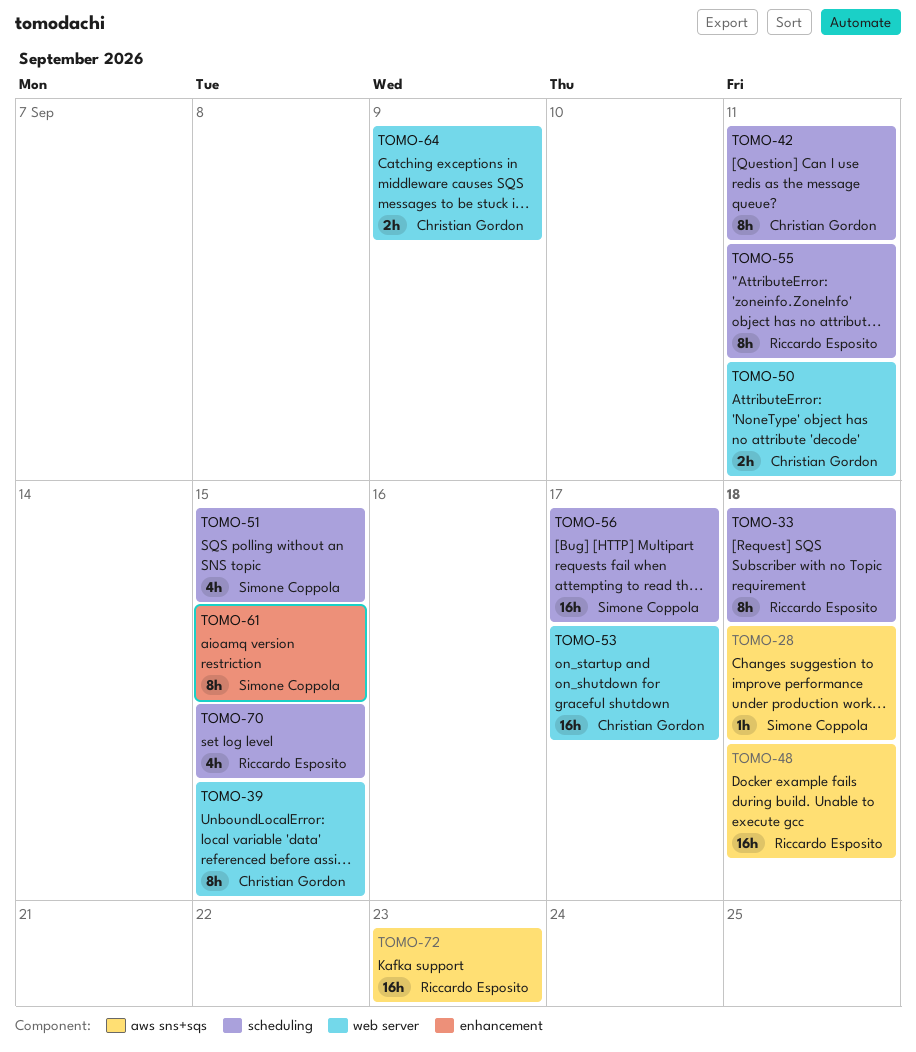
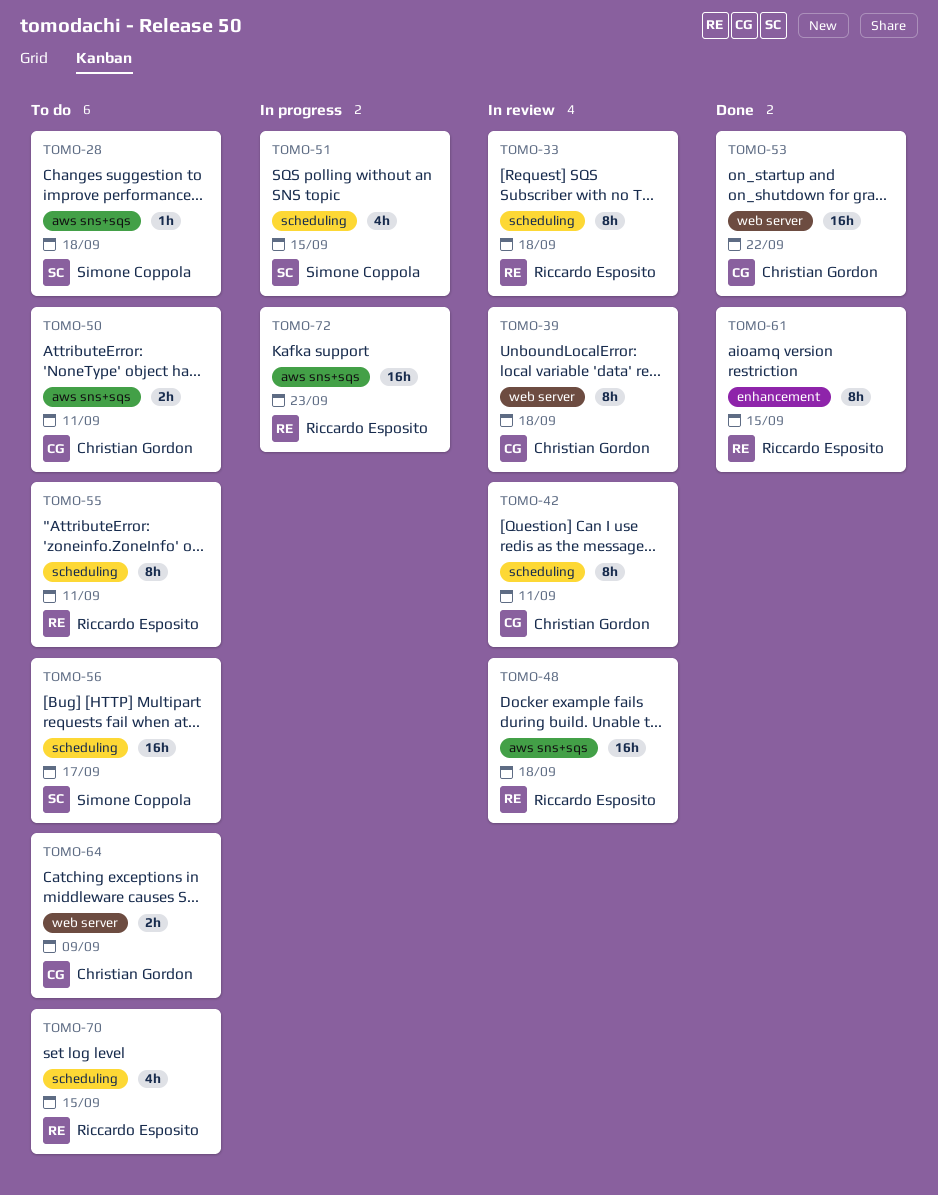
TOMO-39, due: Sep 15 -> Sep 18
TOMO-50, label: web server -> aws sns+sqs
TOMO-53, due: Sep 17 -> Sep 22
TOMO-61, owner: Simone Coppola -> Riccardo Esposito

